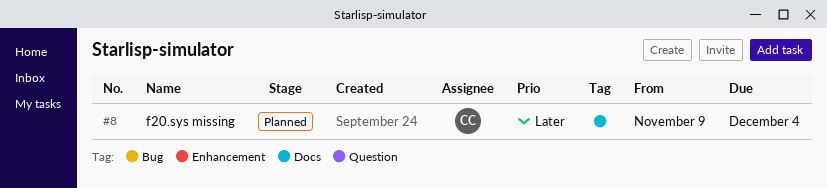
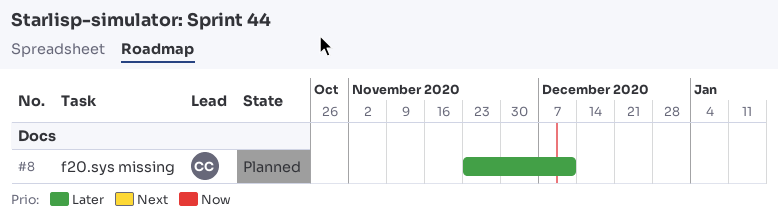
#8, start: Nov 9 -> Nov 23
#8, due: Dec 4 -> Dec 11

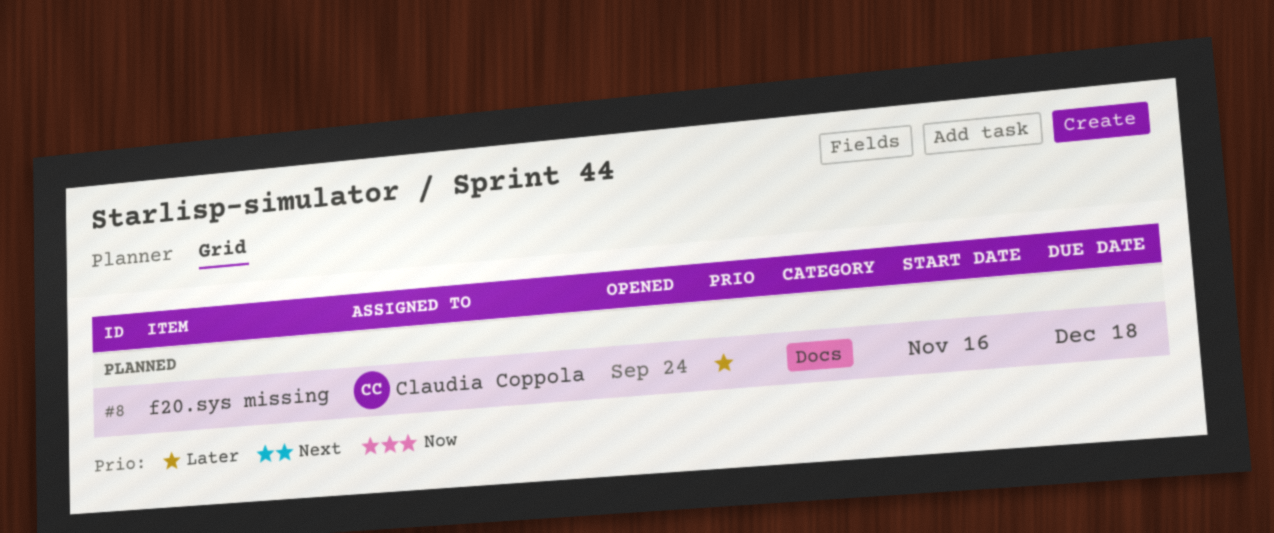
#8, start: Nov 23 -> Nov 16
#8, due: Dec 11 -> Dec 18

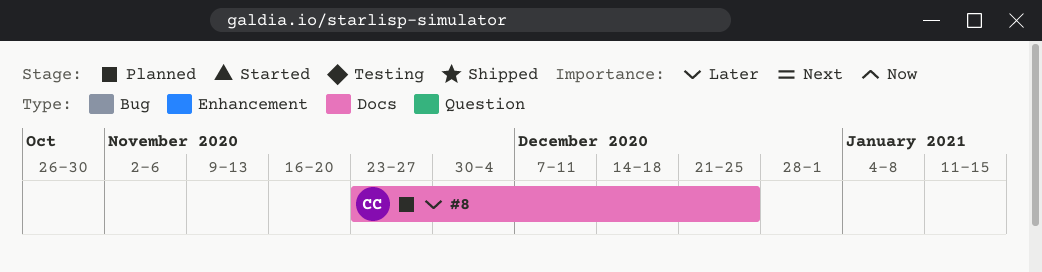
#8, start: Nov 16 -> Nov 23
#8, due: Dec 18 -> Dec 25

